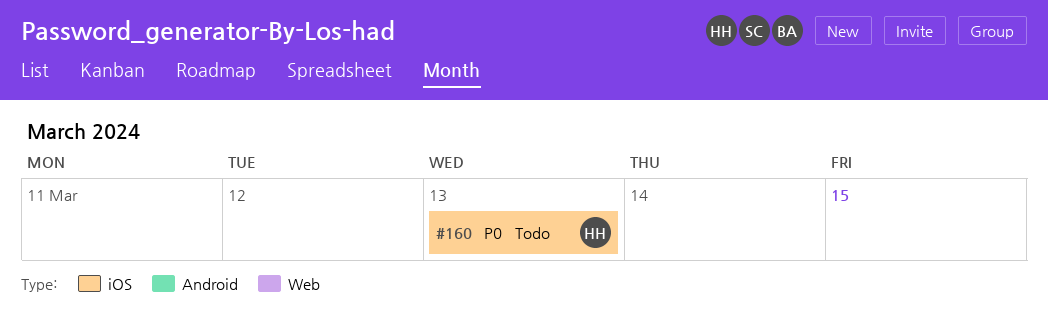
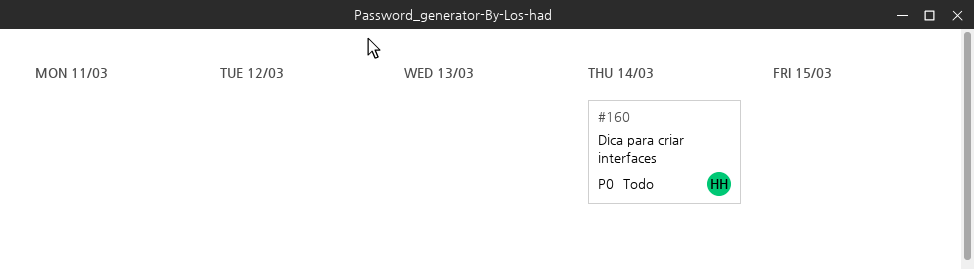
#160, due: Mar 13 -> Mar 14

